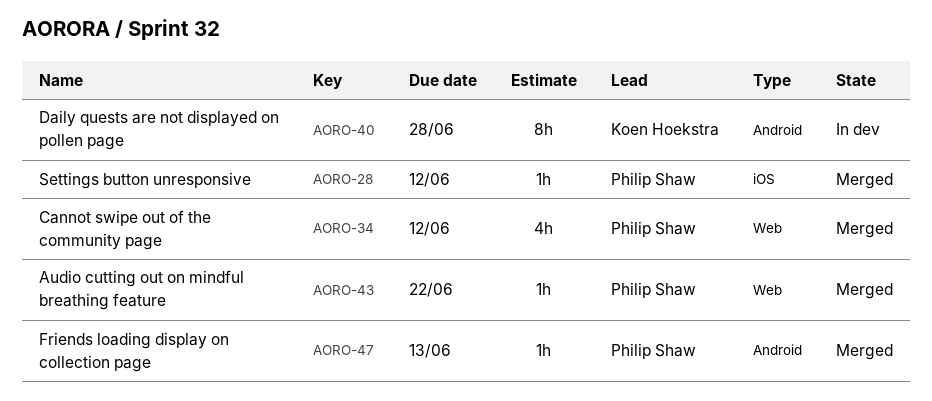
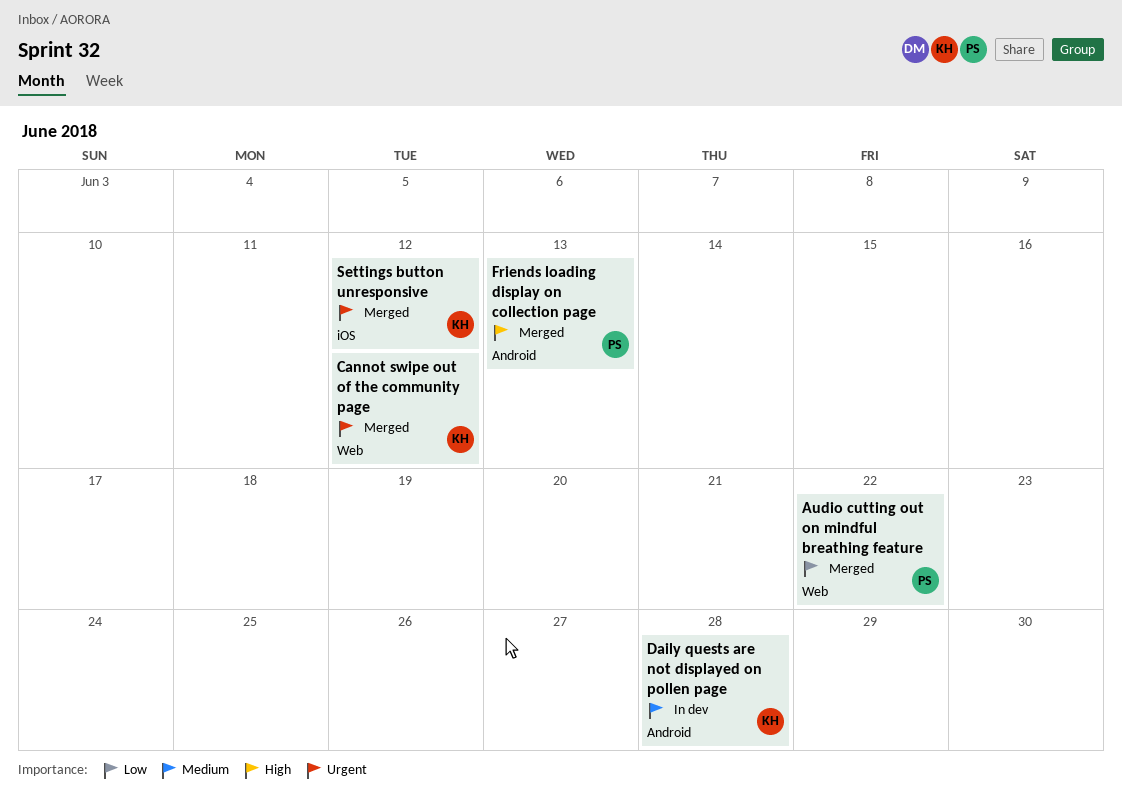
Cannot swipe out of the community page, owner: Philip Shaw -> Koen Hoekstra
Settings button unresponsive, owner: Philip Shaw -> Koen Hoekstra

